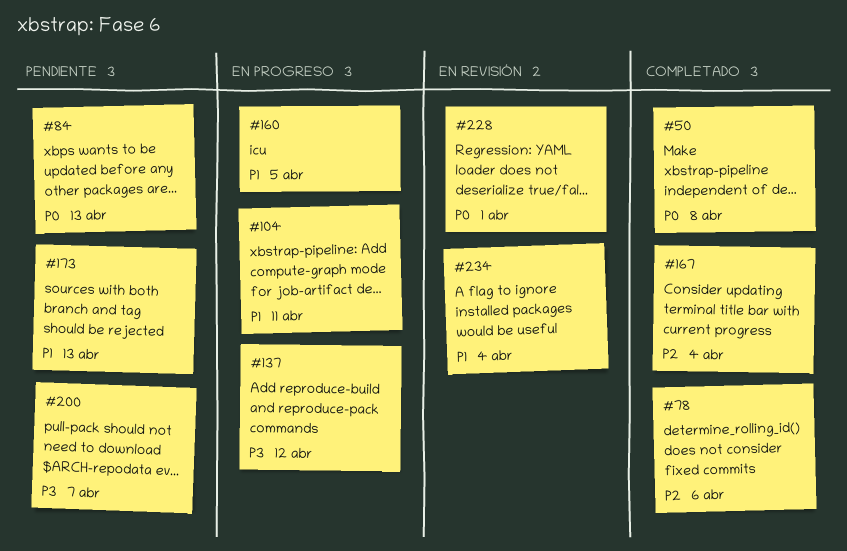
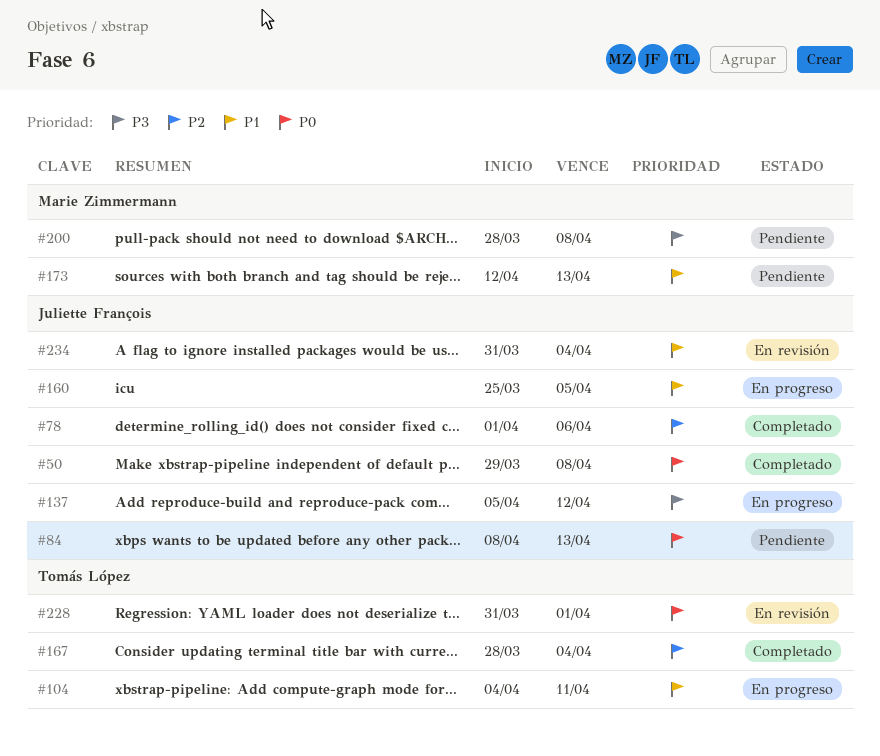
#200, due: Apr 7 -> Apr 8

